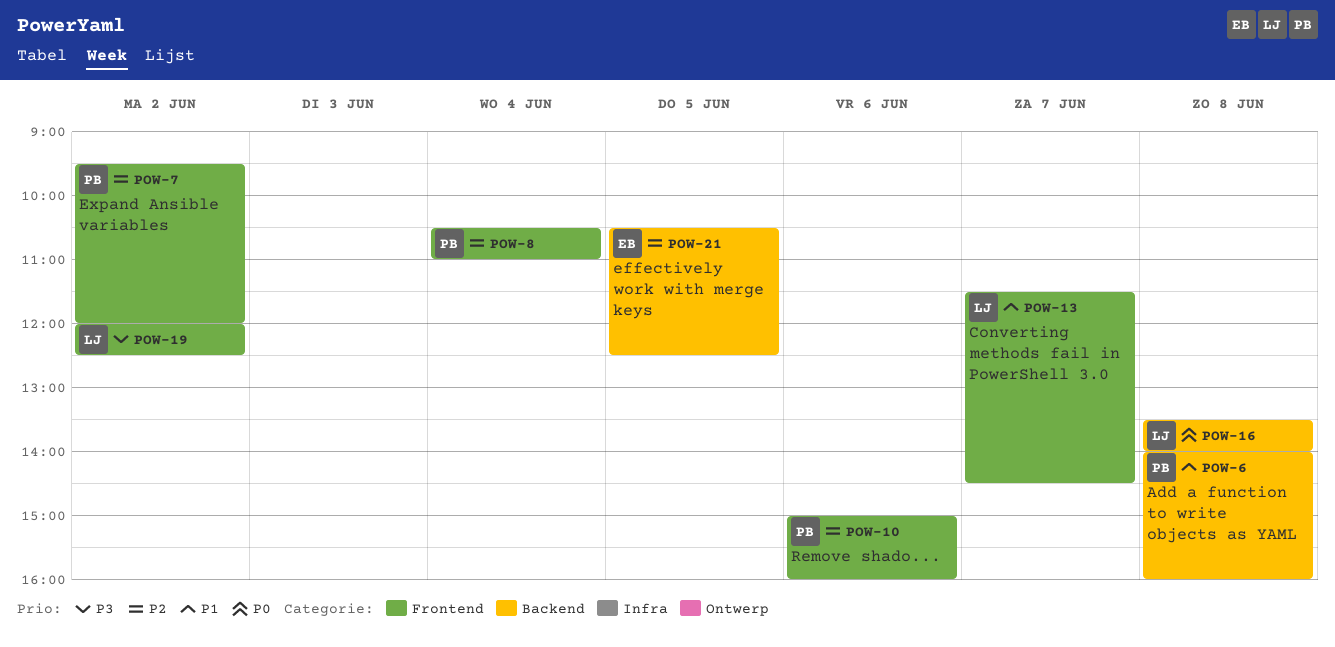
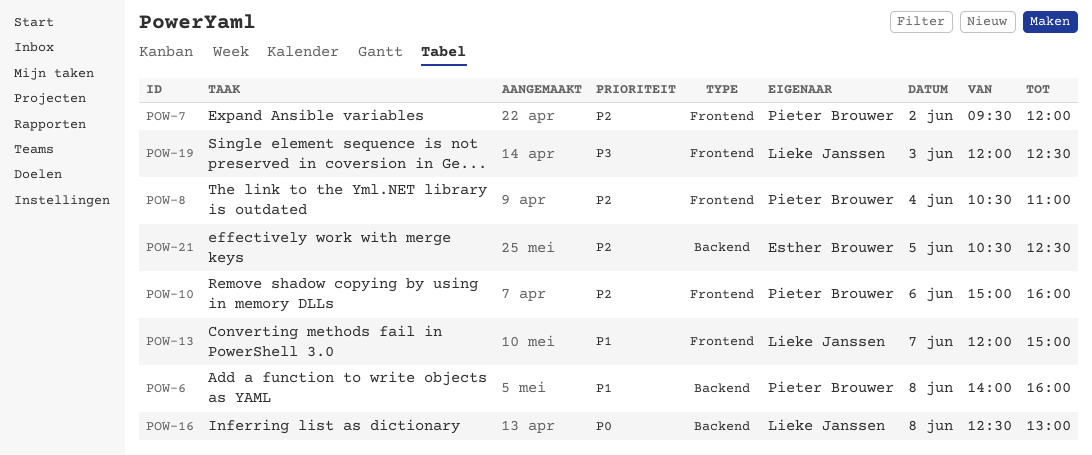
POW-13, begins: 11:30 -> 12:00
POW-13, ends: 14:30 -> 15:00
POW-16, begins: 13:30 -> 12:30
POW-16, ends: 14:00 -> 13:00
POW-19, day: Jun 2 -> Jun 3

